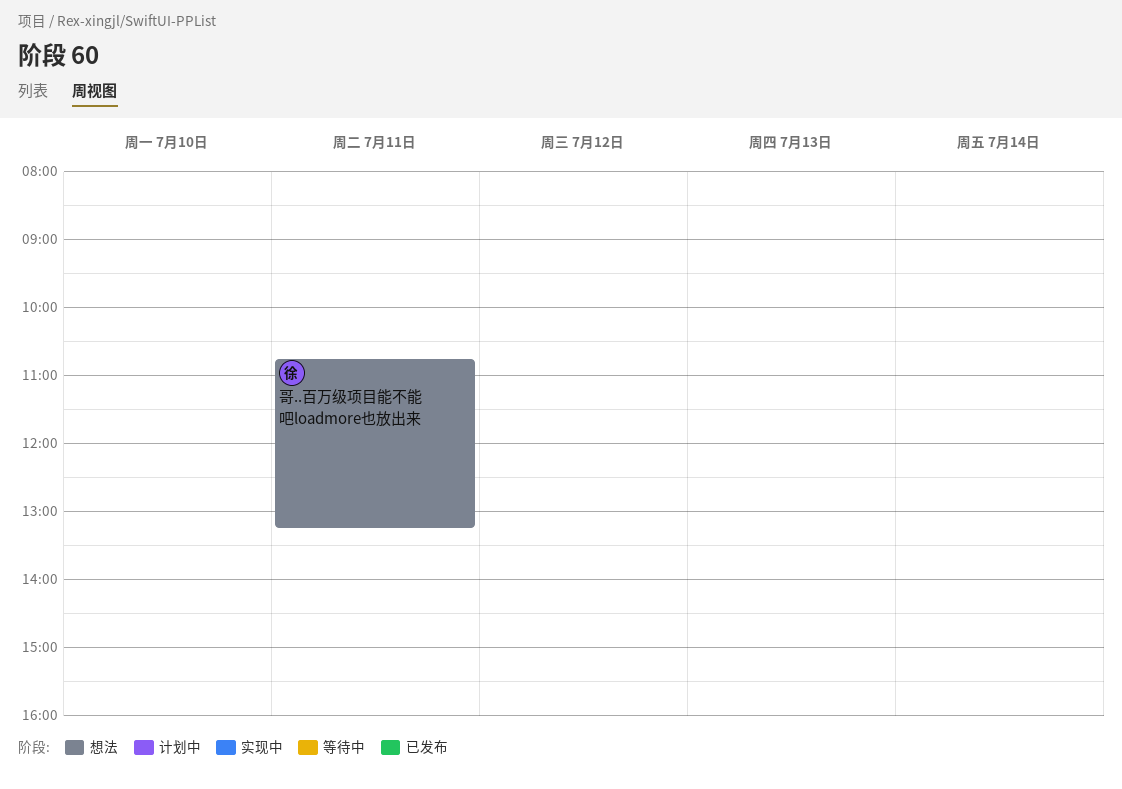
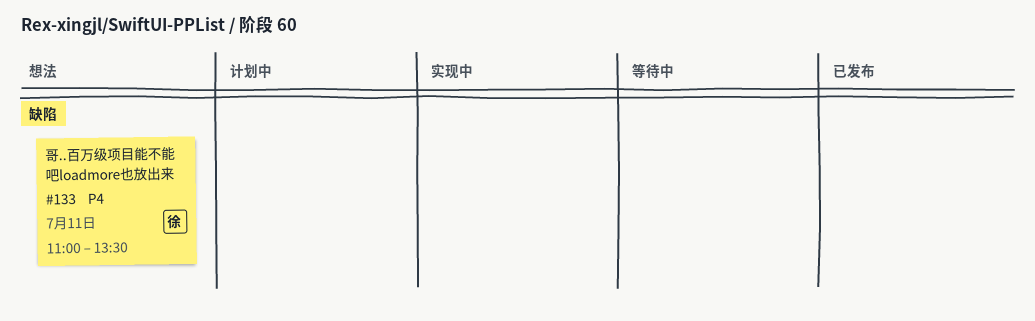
哥..百万级项目能不能吧loadmore也放出来, begins: 10:45 -> 11:00
哥..百万级项目能不能吧loadmore也放出来, ends: 13:15 -> 13:30

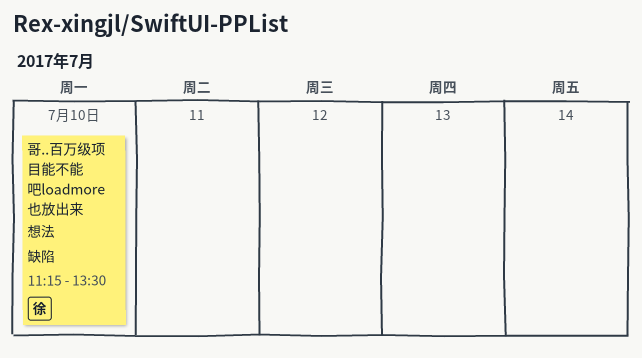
哥..百万级项目能不能吧loadmore也放出来, day: Jul 11 -> Jul 10
哥..百万级项目能不能吧loadmore也放出来, begins: 11:00 -> 11:15

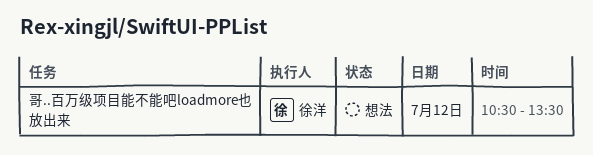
哥..百万级项目能不能吧loadmore也放出来, day: Jul 10 -> Jul 12
哥..百万级项目能不能吧loadmore也放出来, begins: 11:15 -> 10:30

